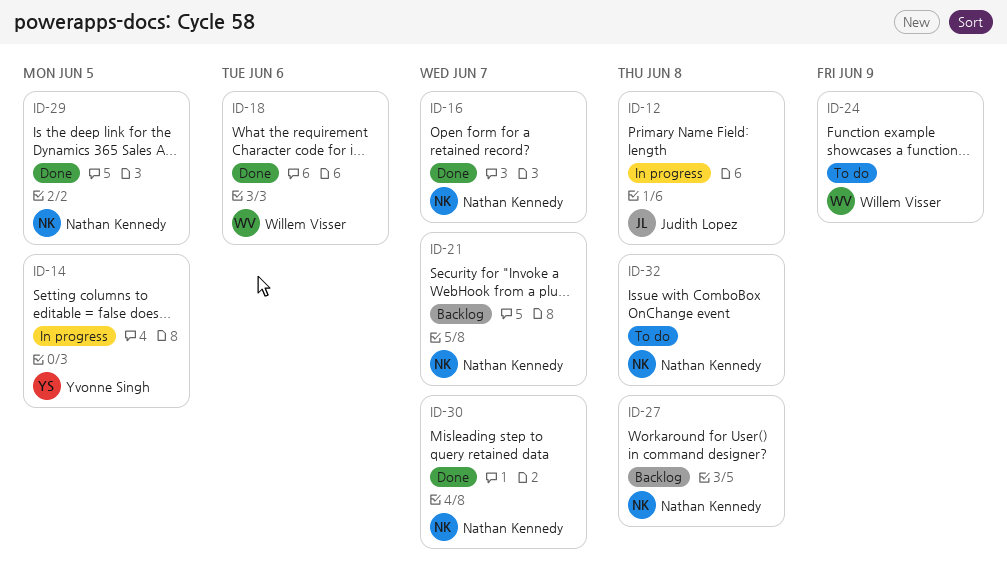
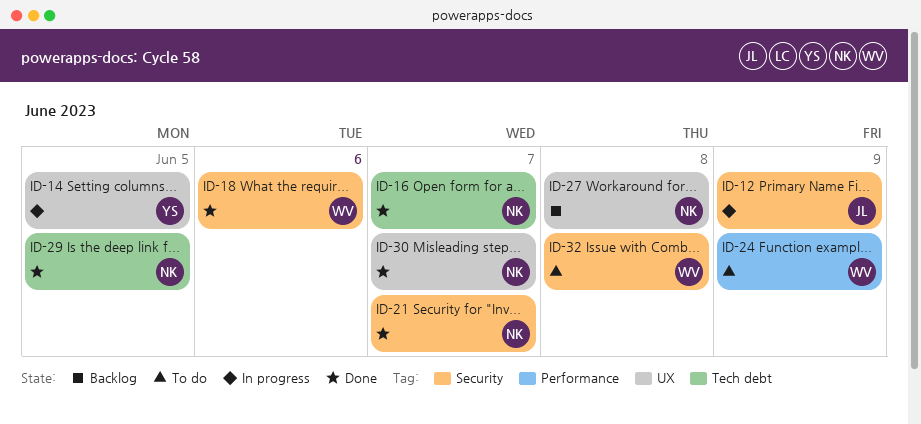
ID-12, due: Jun 8 -> Jun 9
ID-21, status: Backlog -> Done
ID-32, owner: Nathan Kennedy -> Willem Visser

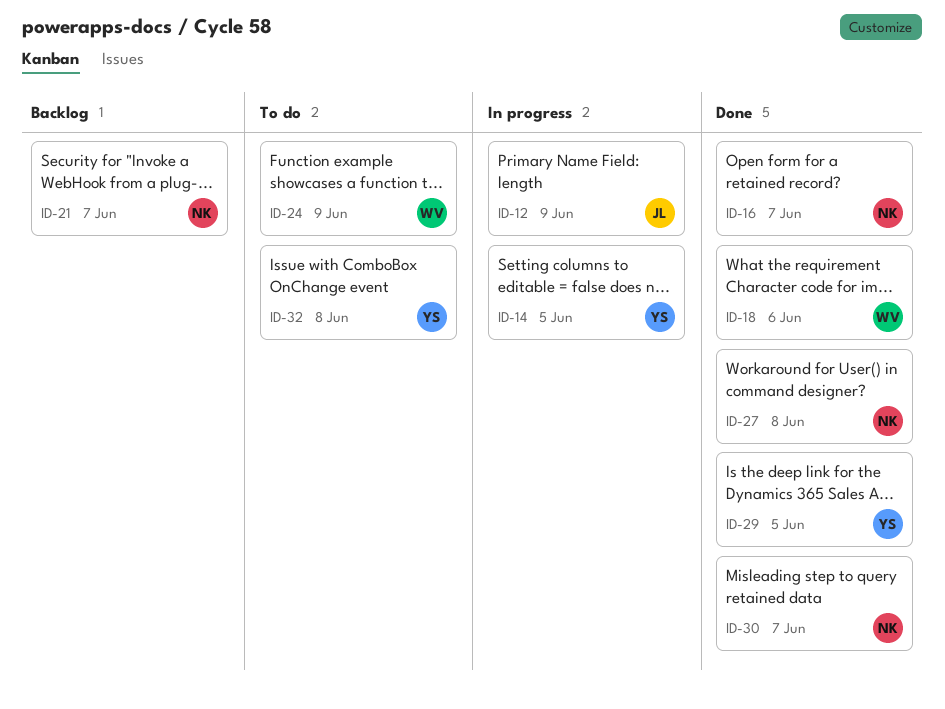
ID-21, status: Done -> Backlog
ID-27, status: Backlog -> Done
ID-29, owner: NK -> YS
ID-32, owner: WV -> YS

